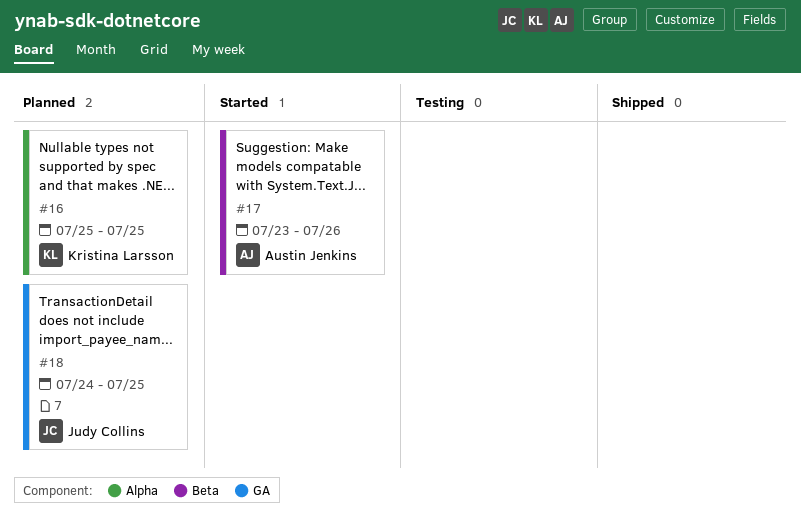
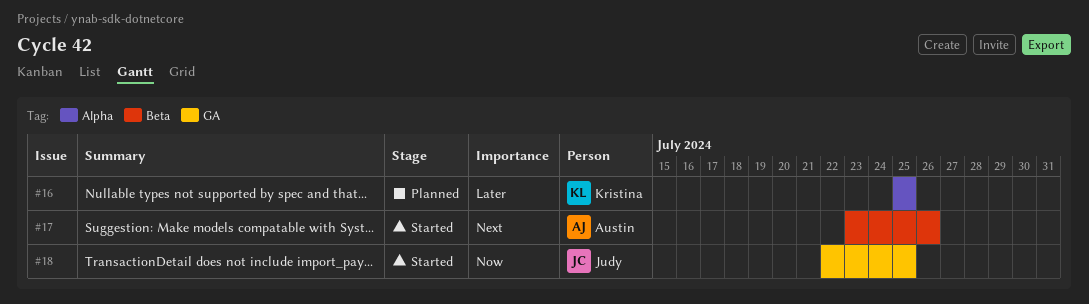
#18, status: Planned -> Started
#18, start: Jul 24 -> Jul 22

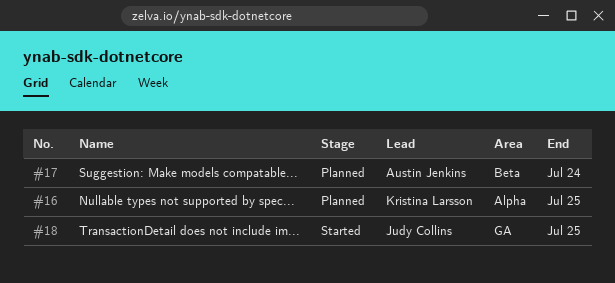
#17, status: Started -> Planned
#17, due: Jul 26 -> Jul 24

